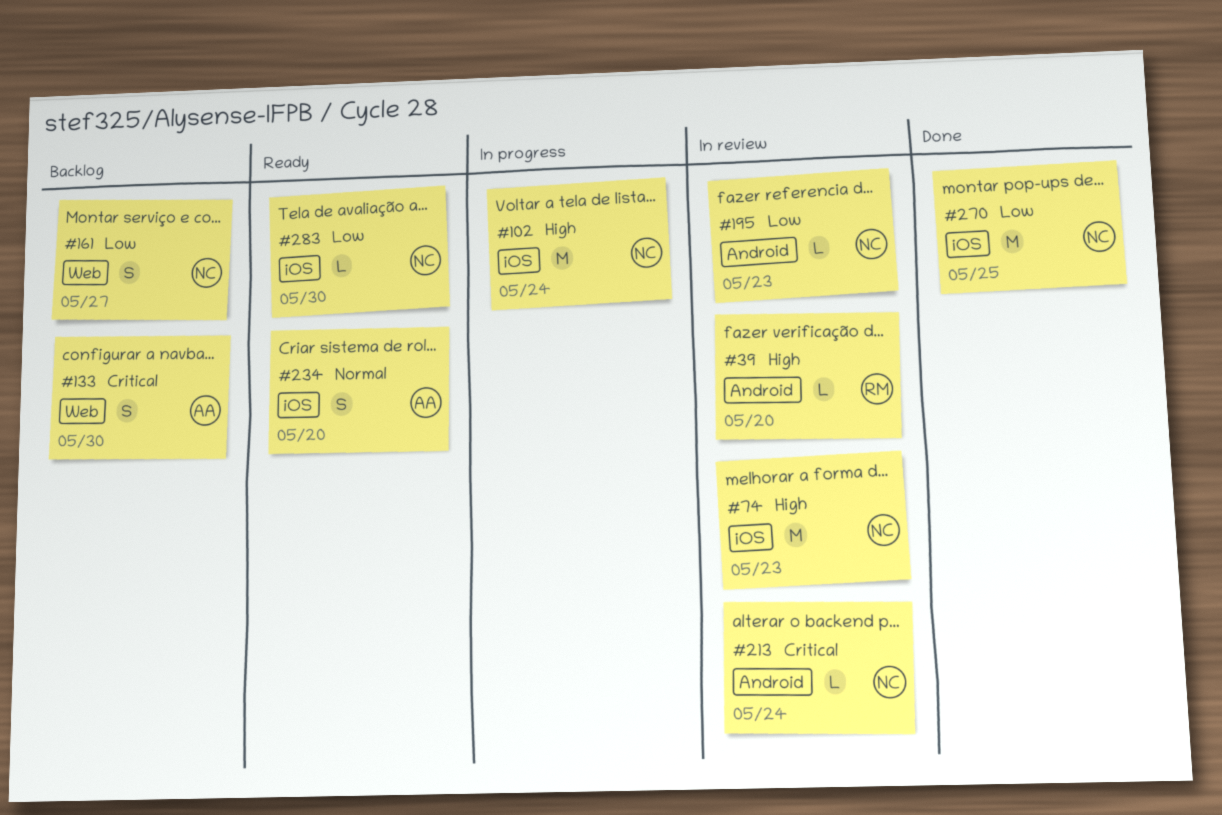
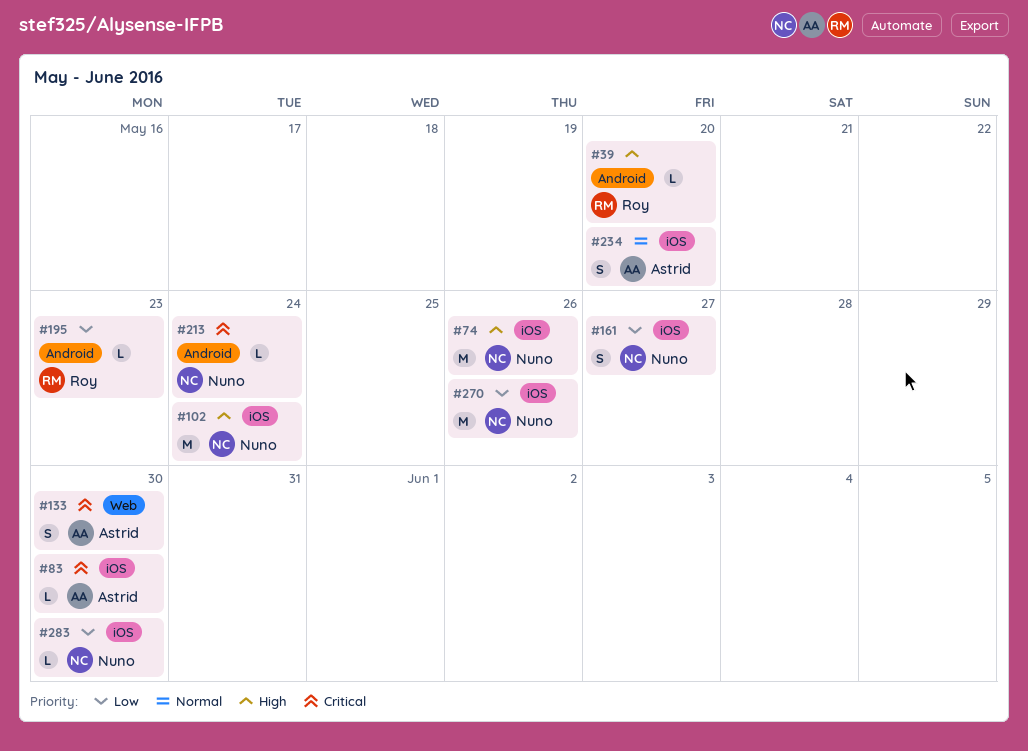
#74, due: May 23 -> May 26
#83: none -> present
#161, label: Web -> iOS
#195, owner: Nuno -> Roy
#270, due: May 25 -> May 26

